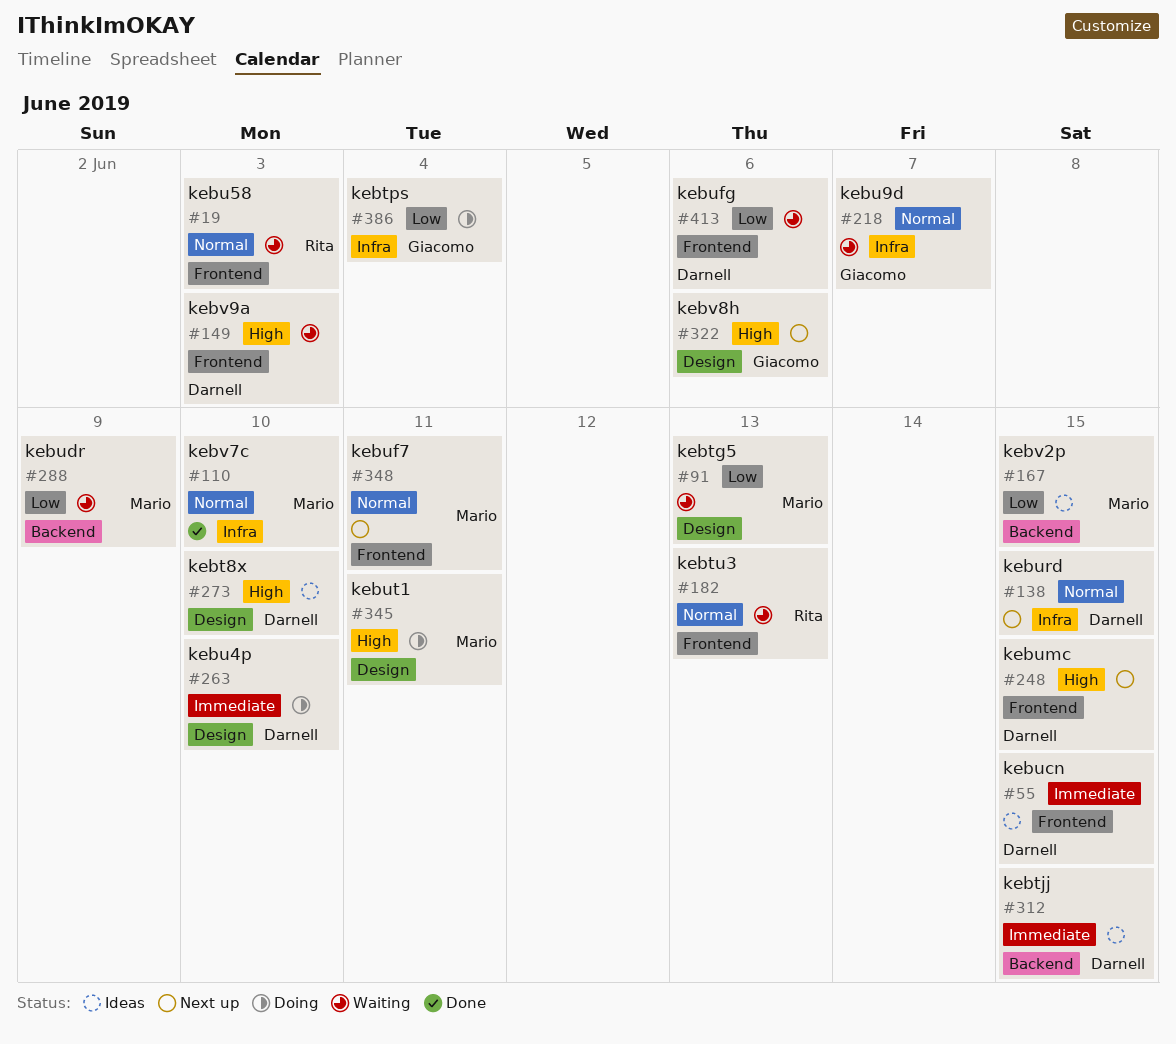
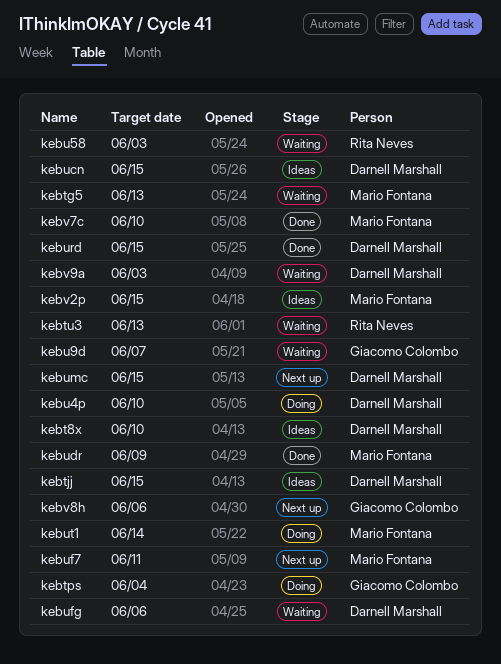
kebudr, status: Waiting -> Done
keburd, status: Next up -> Done
kebut1, due: Jun 11 -> Jun 14

